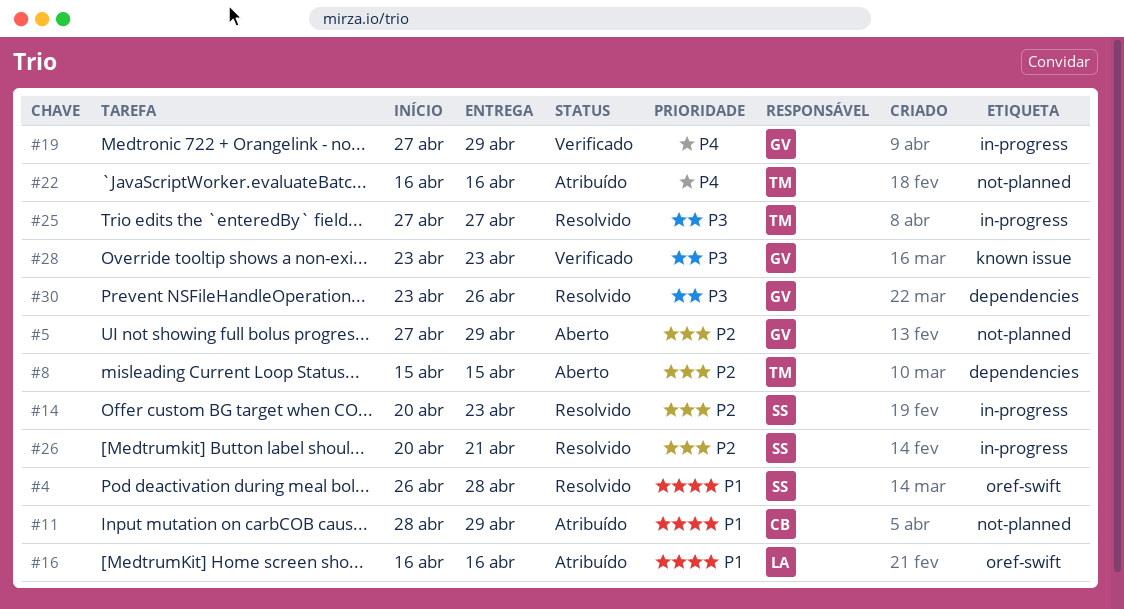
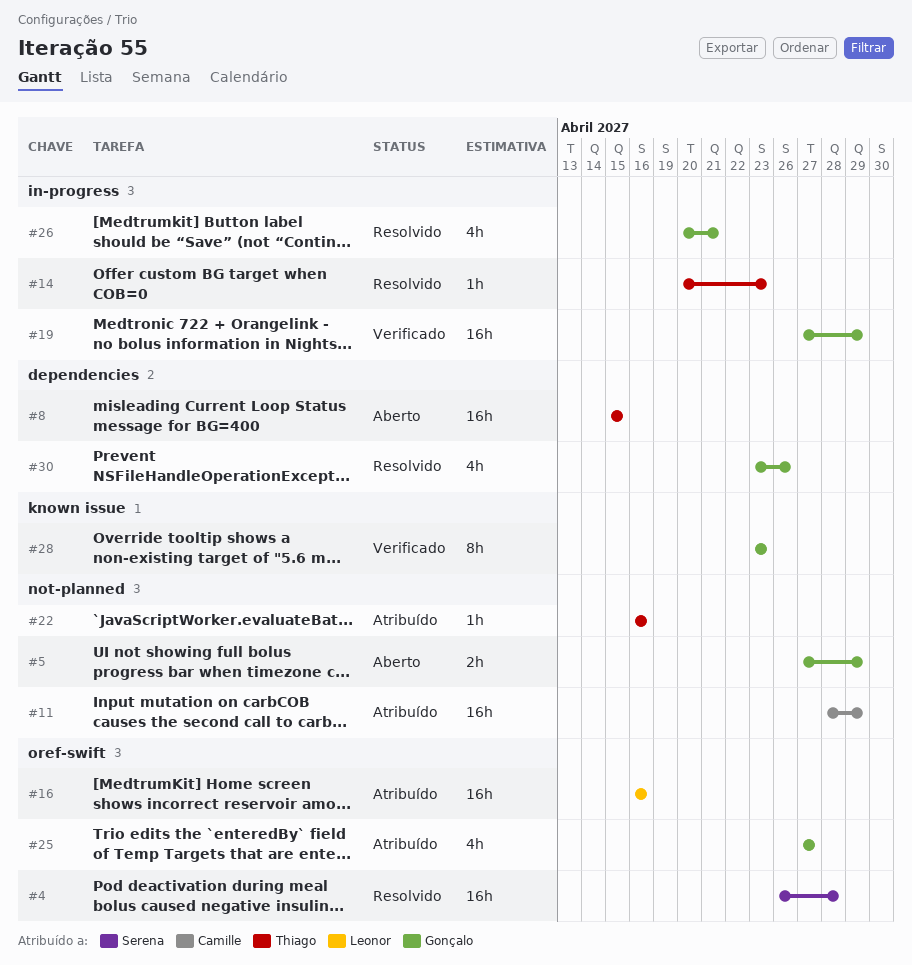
#14, owner: Serena -> Thiago
#25, status: Resolvido -> Atribuído
#25, owner: Thiago -> Gonçalo
#25, label: in-progress -> oref-swift
#26, owner: Serena -> Gonçalo

